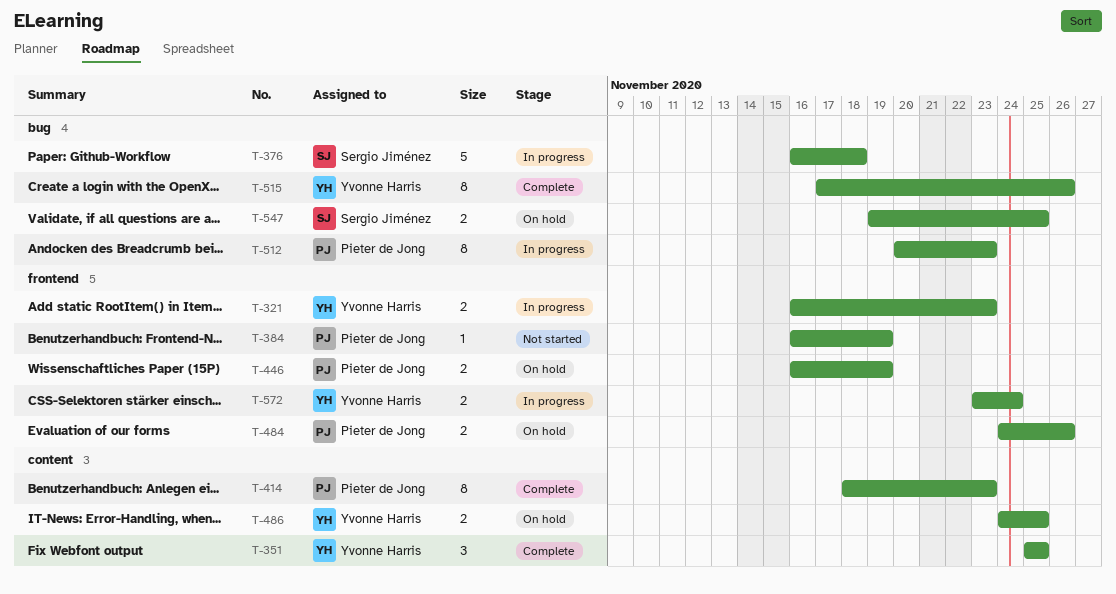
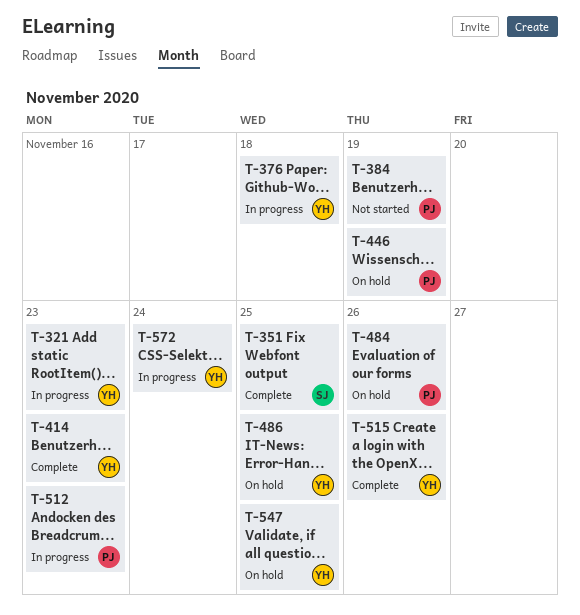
T-351, owner: Yvonne Harris -> Sergio Jiménez
T-376, owner: Sergio Jiménez -> Yvonne Harris
T-414, owner: Pieter de Jong -> Yvonne Harris
T-547, owner: Sergio Jiménez -> Yvonne Harris

